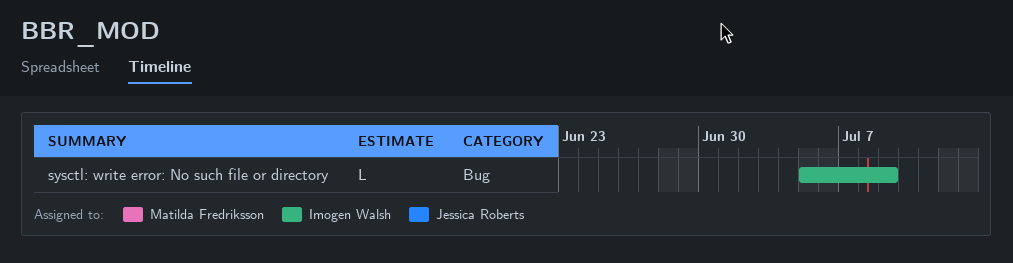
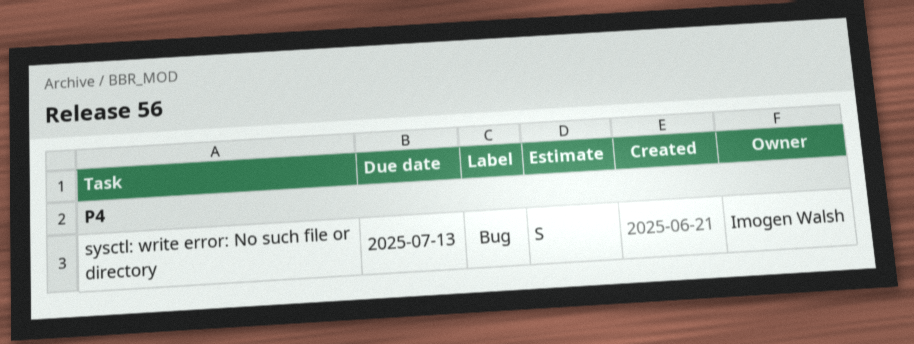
sysctl: write error: No such file or directory, estimate: L -> S
sysctl: write error: No such file or directory, due: Jul 9 -> Jul 13

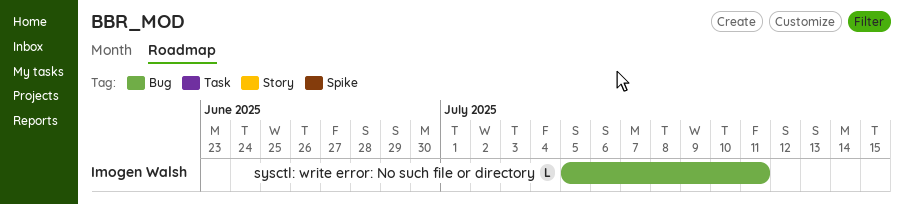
sysctl: write error: No such file or directory, estimate: S -> L
sysctl: write error: No such file or directory, due: Jul 13 -> Jul 11

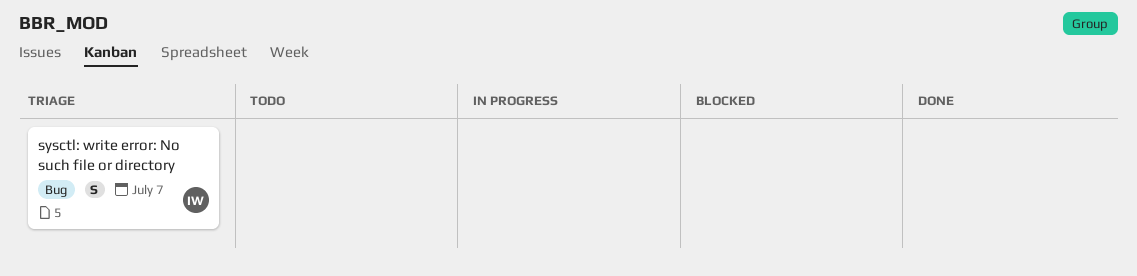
sysctl: write error: No such file or directory, estimate: L -> S
sysctl: write error: No such file or directory, due: Jul 11 -> Jul 7

